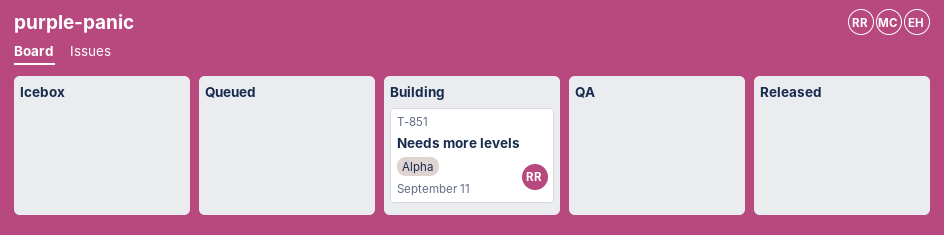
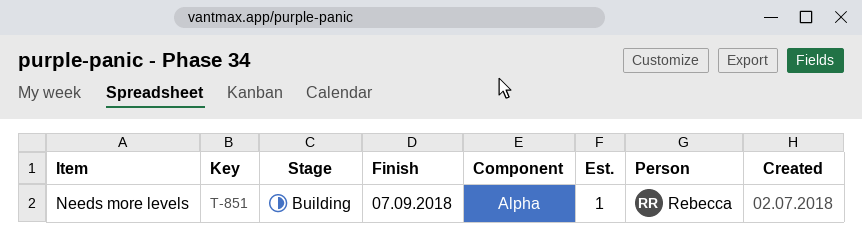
T-851, due: Sep 11 -> Sep 7

